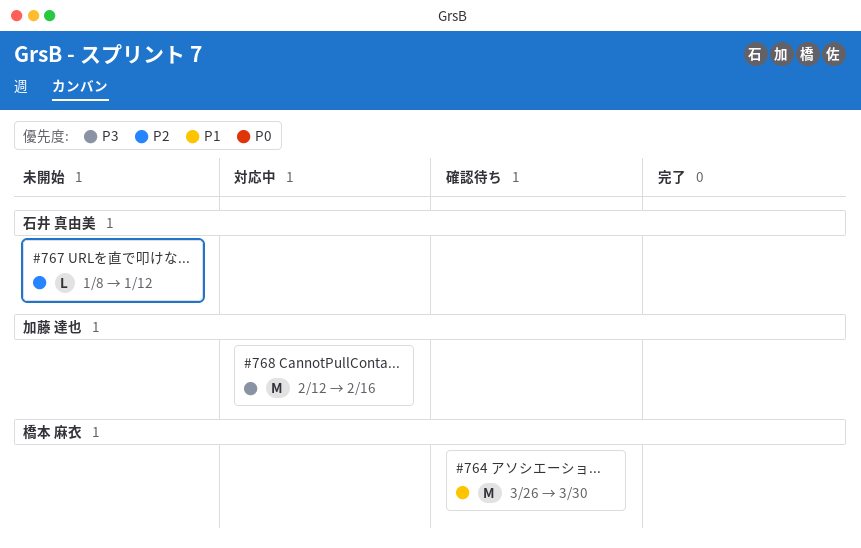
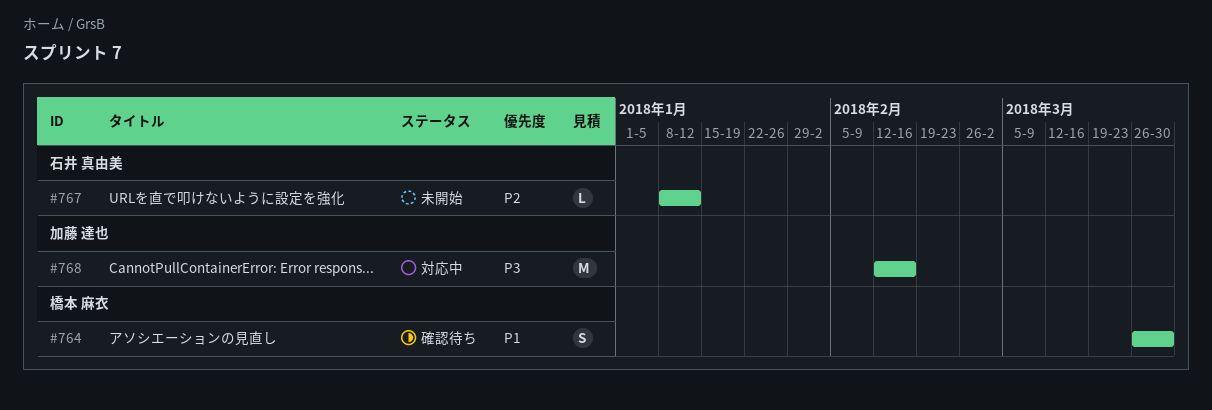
#764, estimate: M -> S

